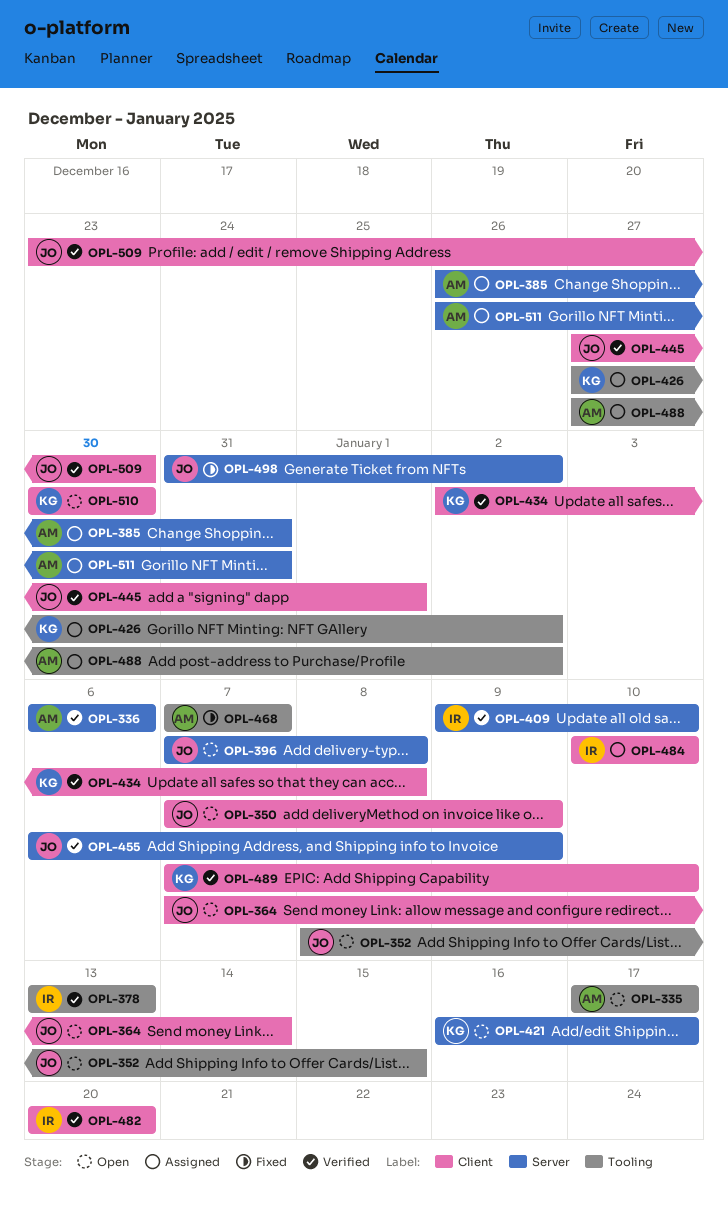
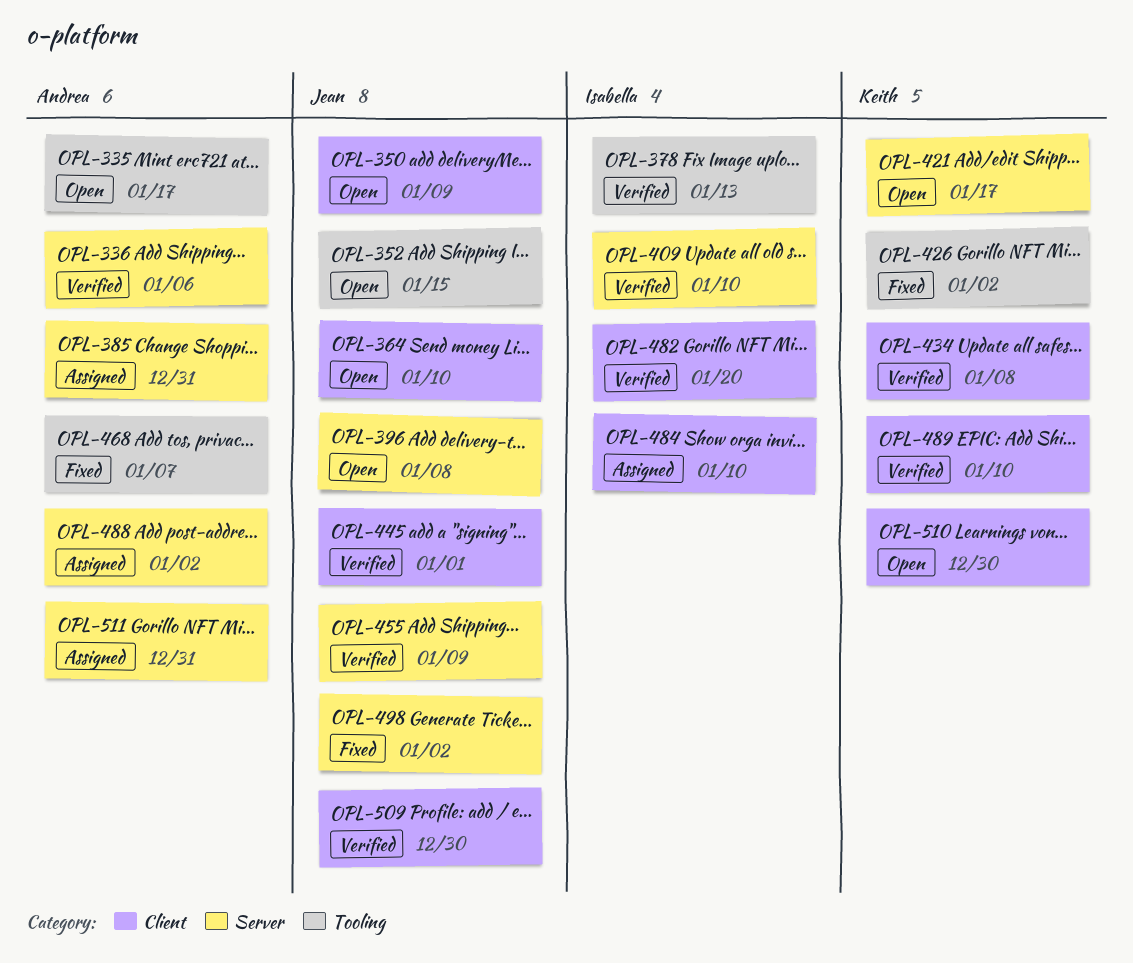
OPL-364, due: Jan 14 -> Jan 10
OPL-426, status: Assigned -> Fixed
OPL-488, label: Tooling -> Server

